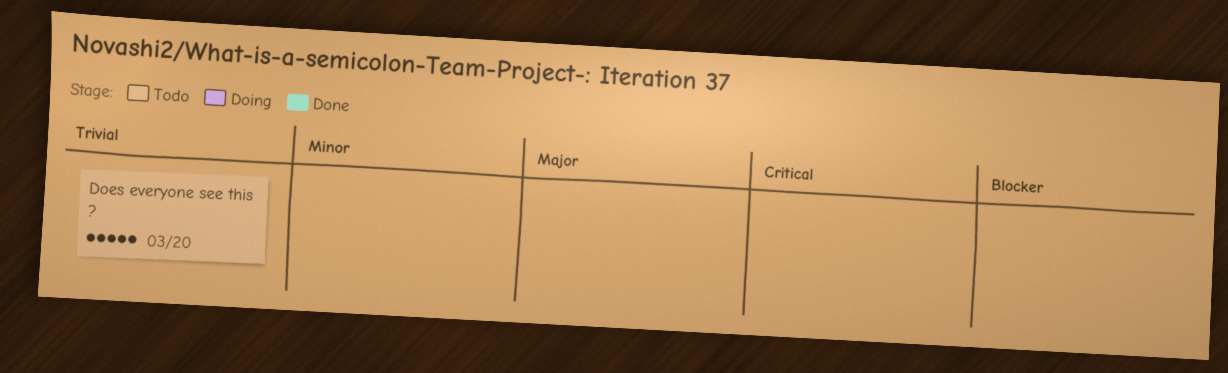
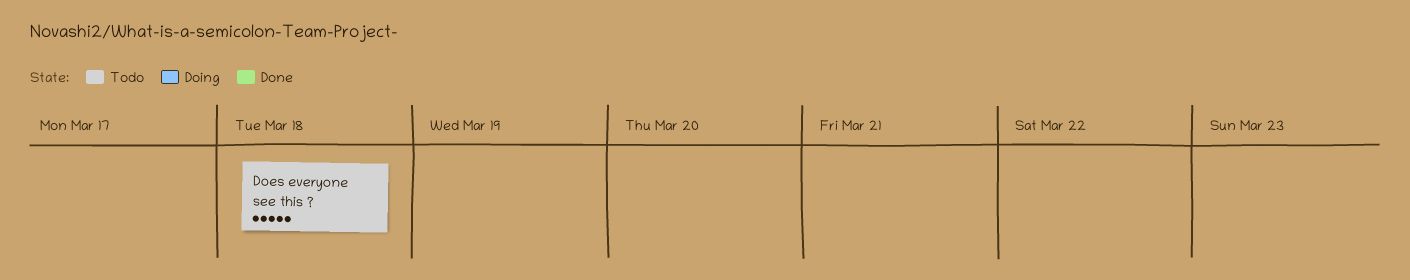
Does everyone see this ?, due: Mar 20 -> Mar 18

